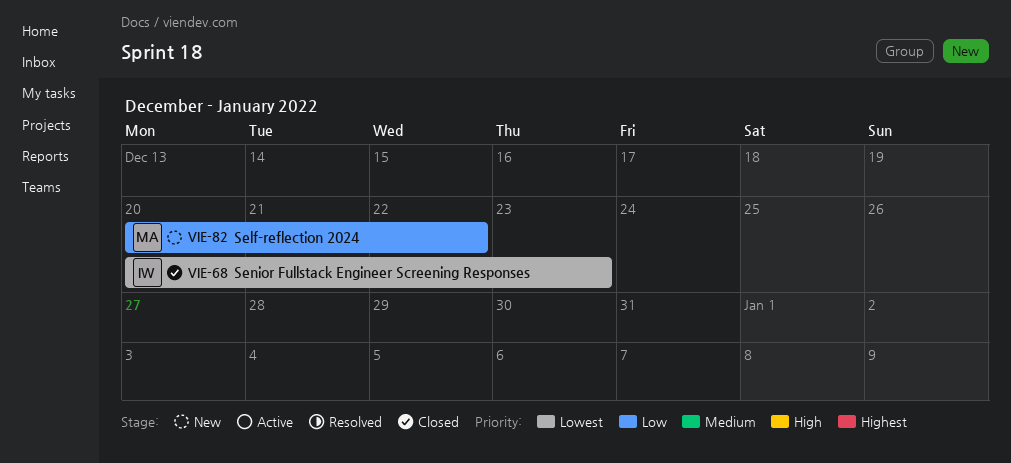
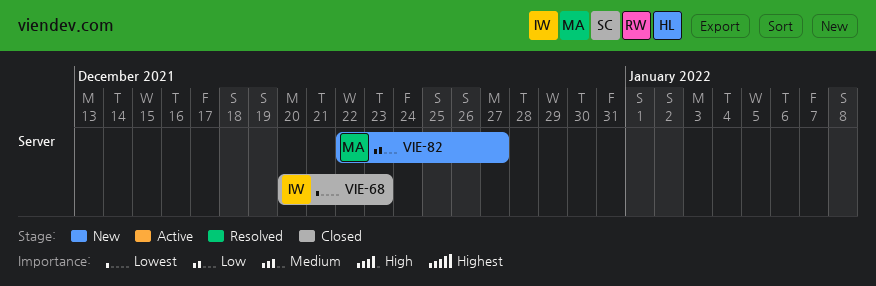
VIE-82, start: Dec 20 -> Dec 22
VIE-82, due: Dec 22 -> Dec 27

